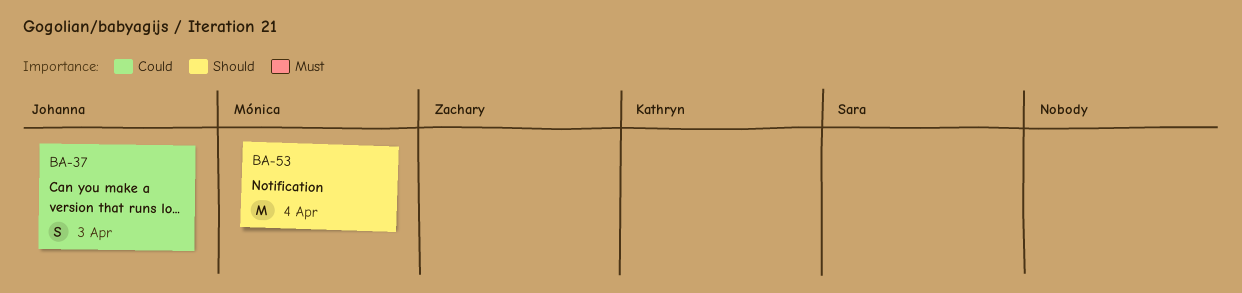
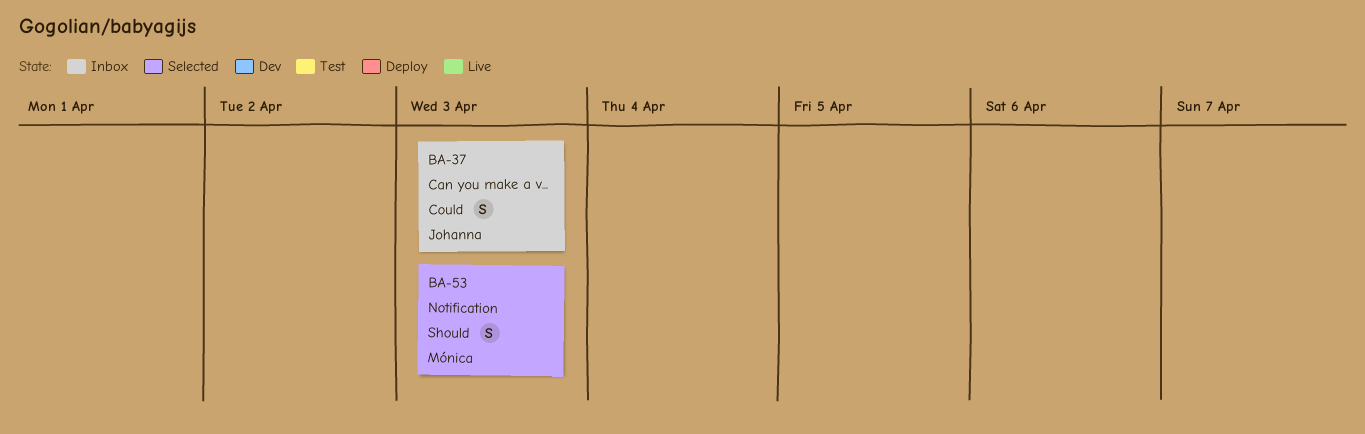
BA-53, estimate: M -> S
BA-53, due: Apr 4 -> Apr 3

